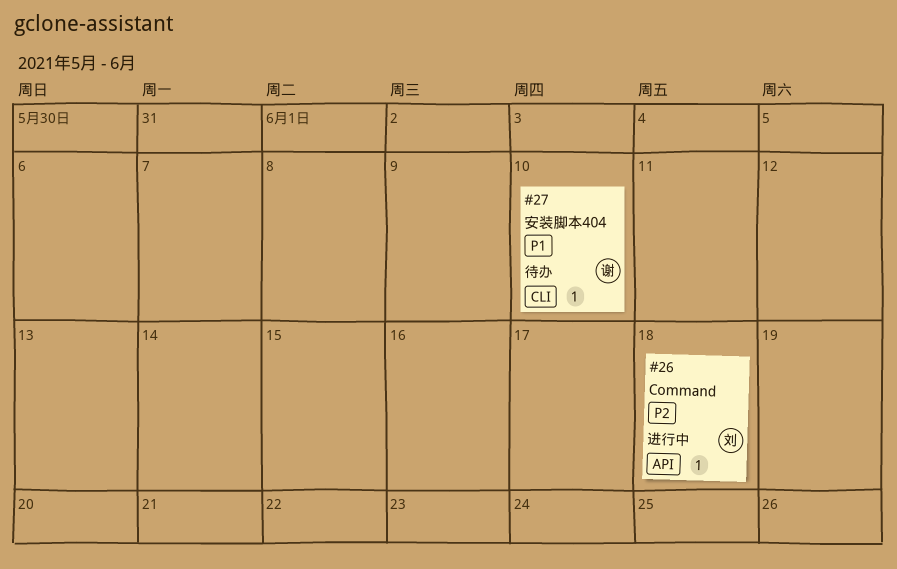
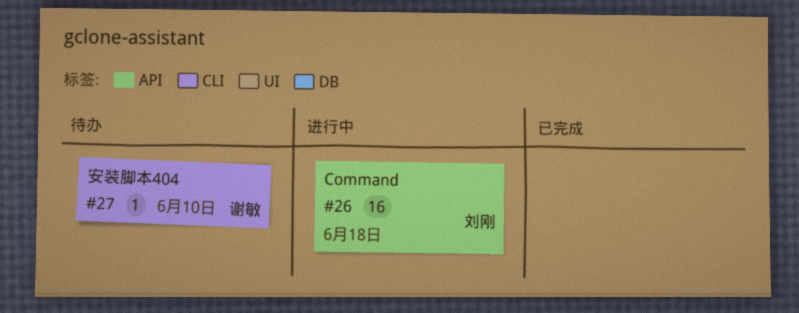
#26, estimate: 1 -> 16

